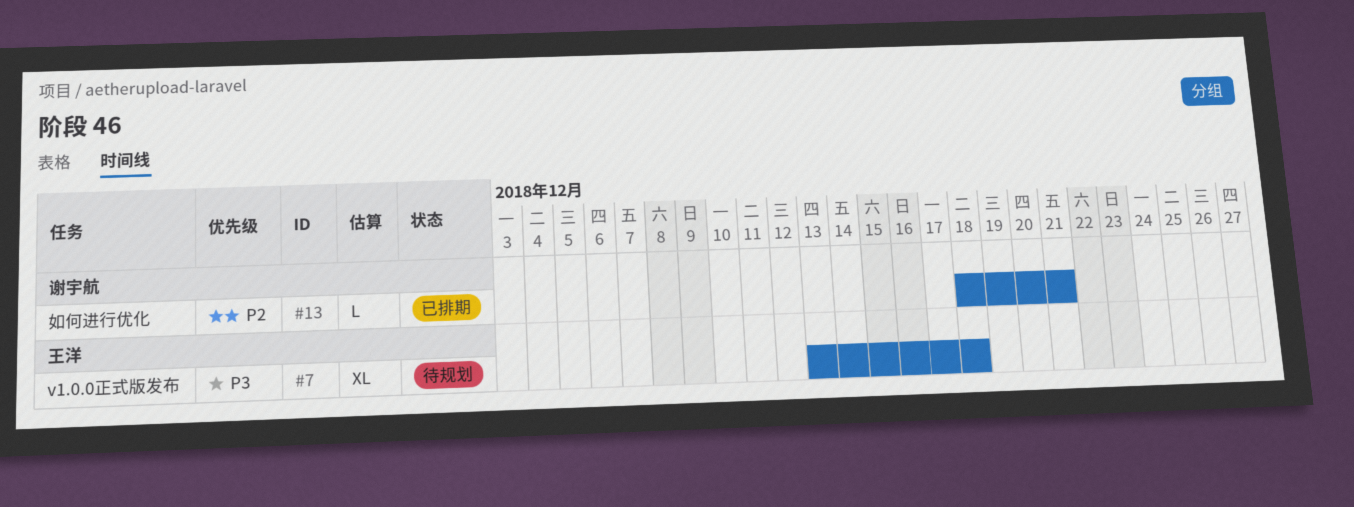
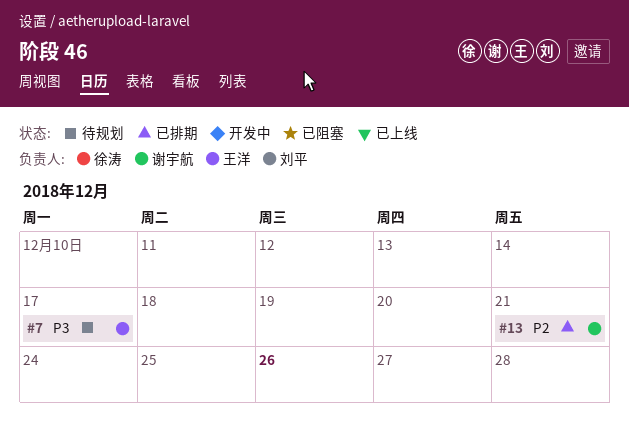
#7, due: Dec 18 -> Dec 17

